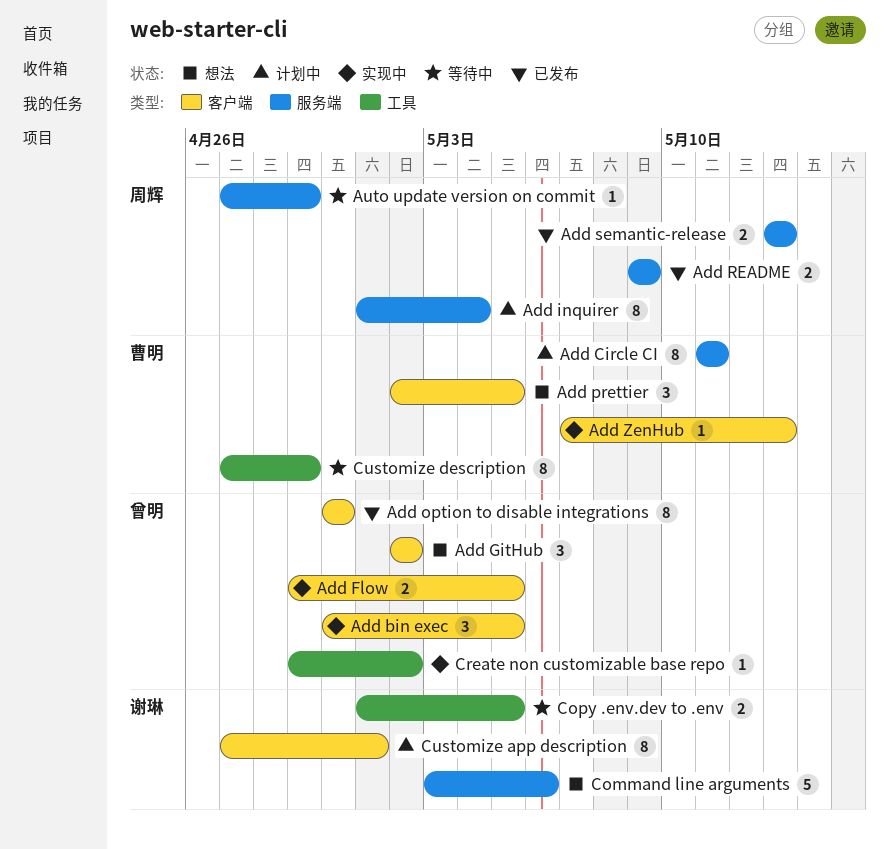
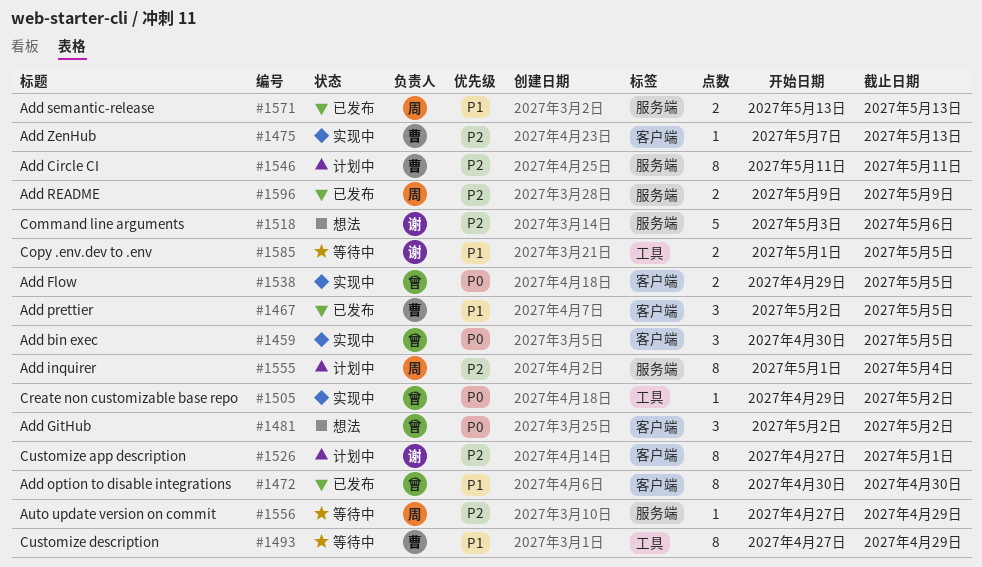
Add prettier, status: 想法 -> 已发布

